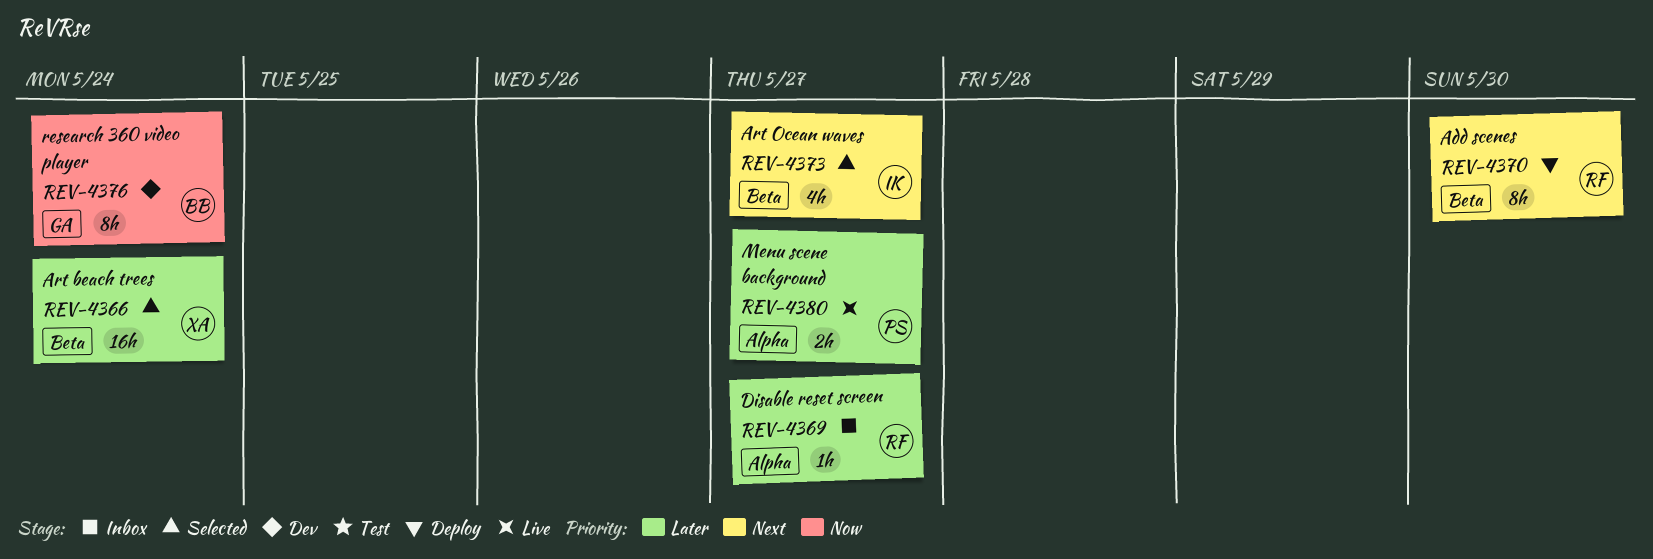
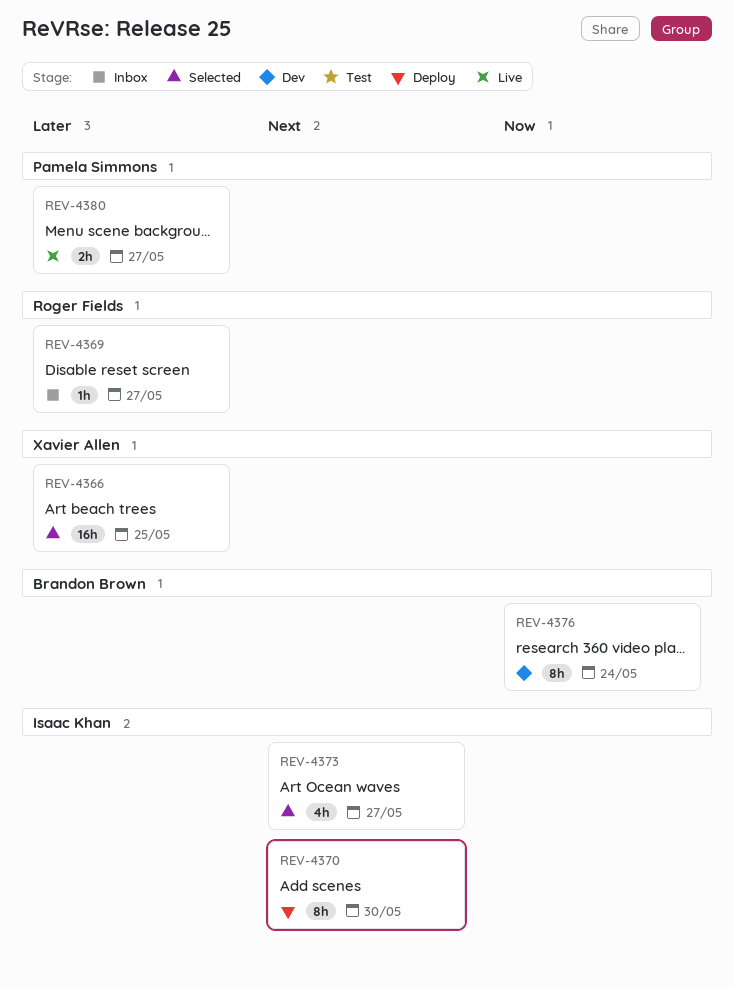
REV-4366, due: May 24 -> May 25
REV-4370, owner: Roger Fields -> Isaac Khan

